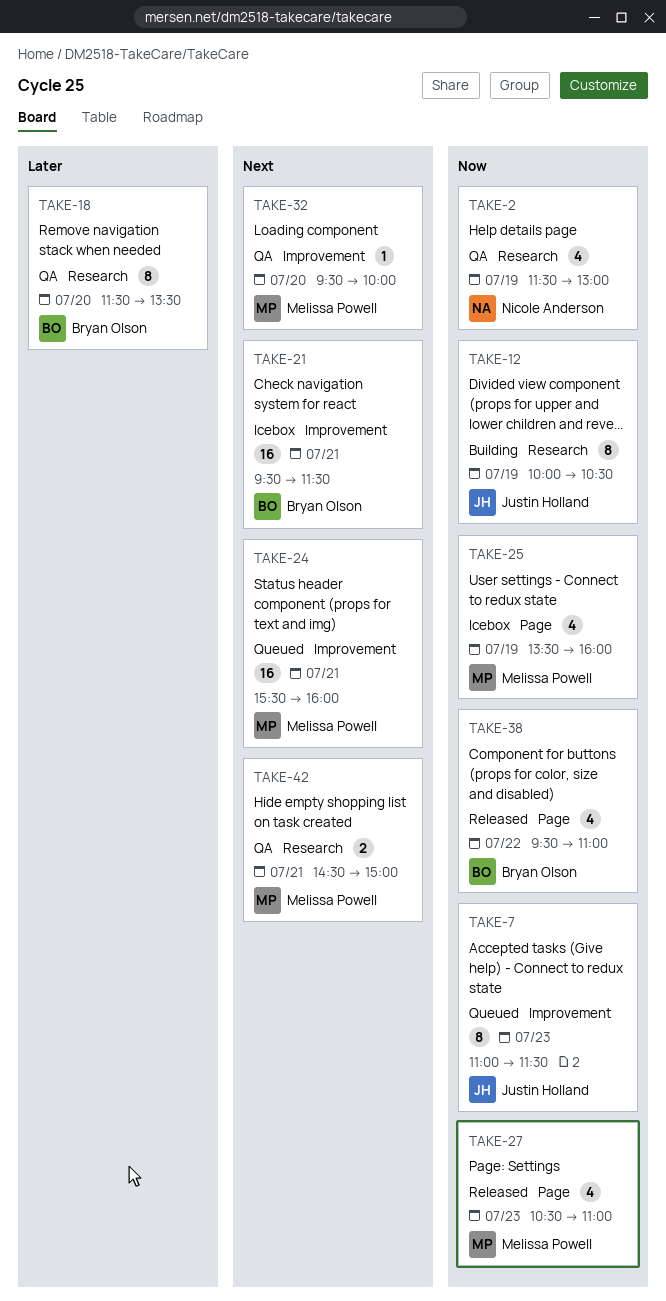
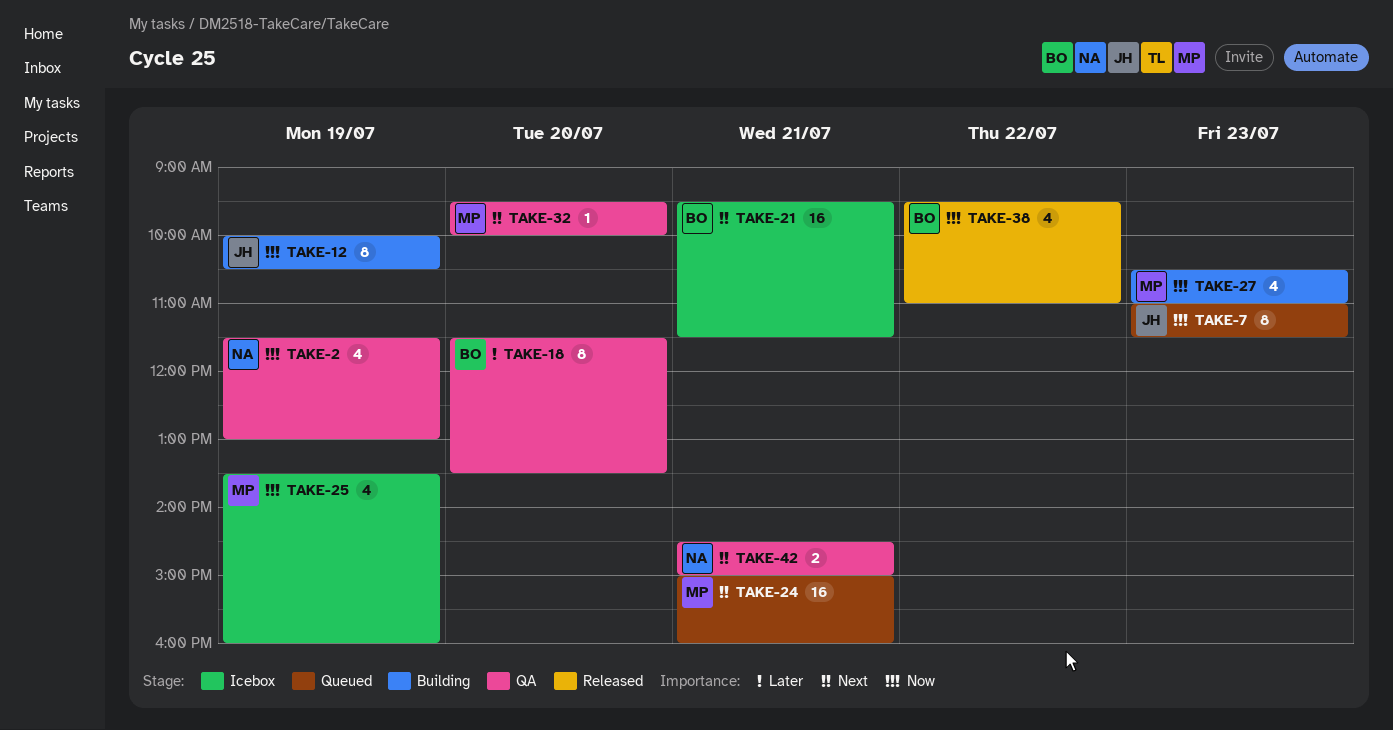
TAKE-24, begins: 15:30 -> 15:00
TAKE-27, status: Released -> Building
TAKE-42, owner: Melissa Powell -> Nicole Anderson

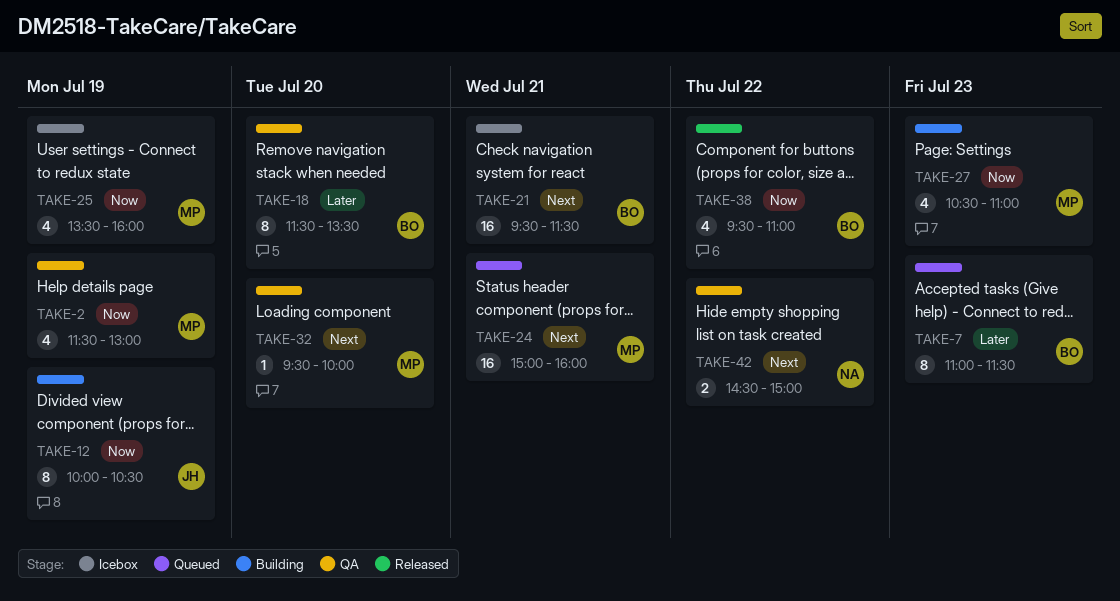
TAKE-2, owner: NA -> MP
TAKE-7, owner: JH -> BO
TAKE-7, priority: Now -> Later
TAKE-42, day: Jul 21 -> Jul 22

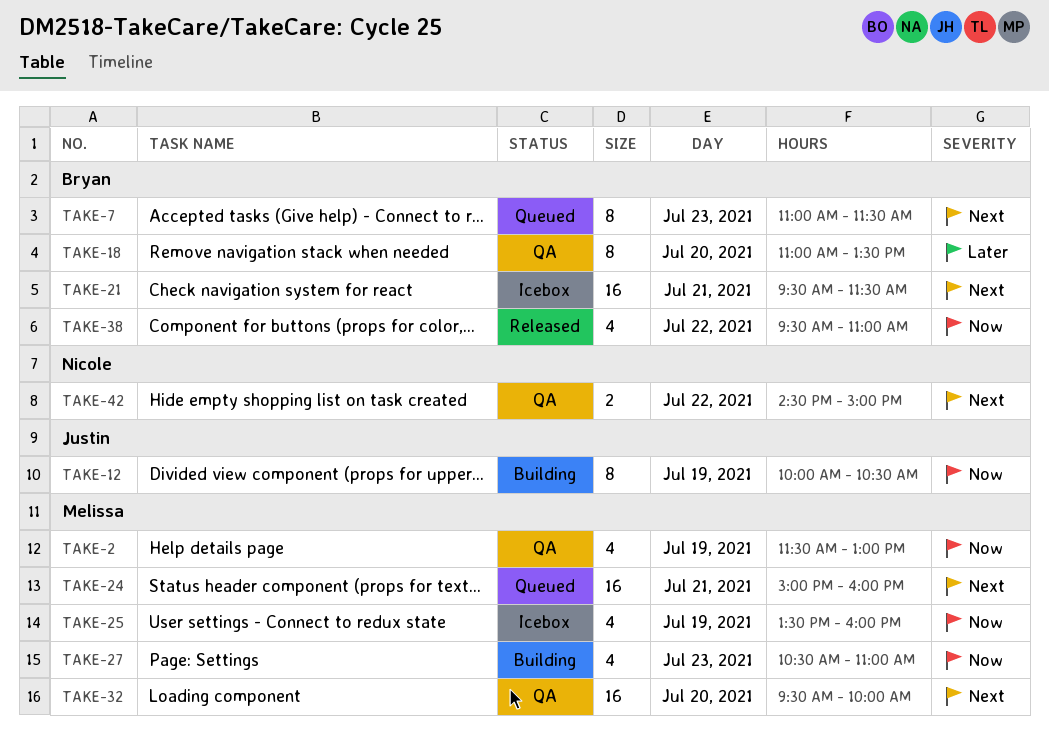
TAKE-7, priority: Later -> Next
TAKE-18, begins: 11:30 -> 11:00
TAKE-32, estimate: 1 -> 16

